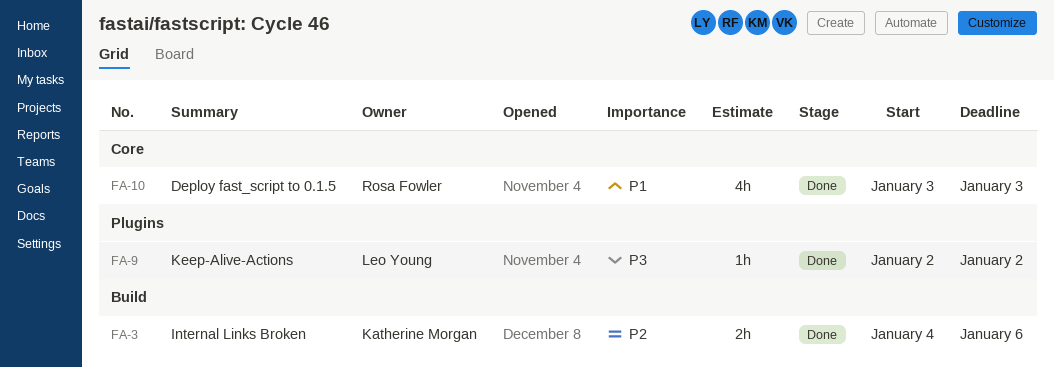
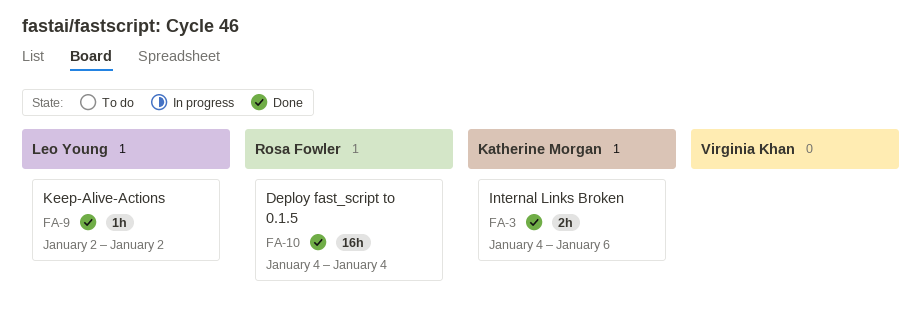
FA-10, estimate: 4h -> 16h
FA-10, start: Jan 3 -> Jan 4
FA-10, due: Jan 3 -> Jan 4

